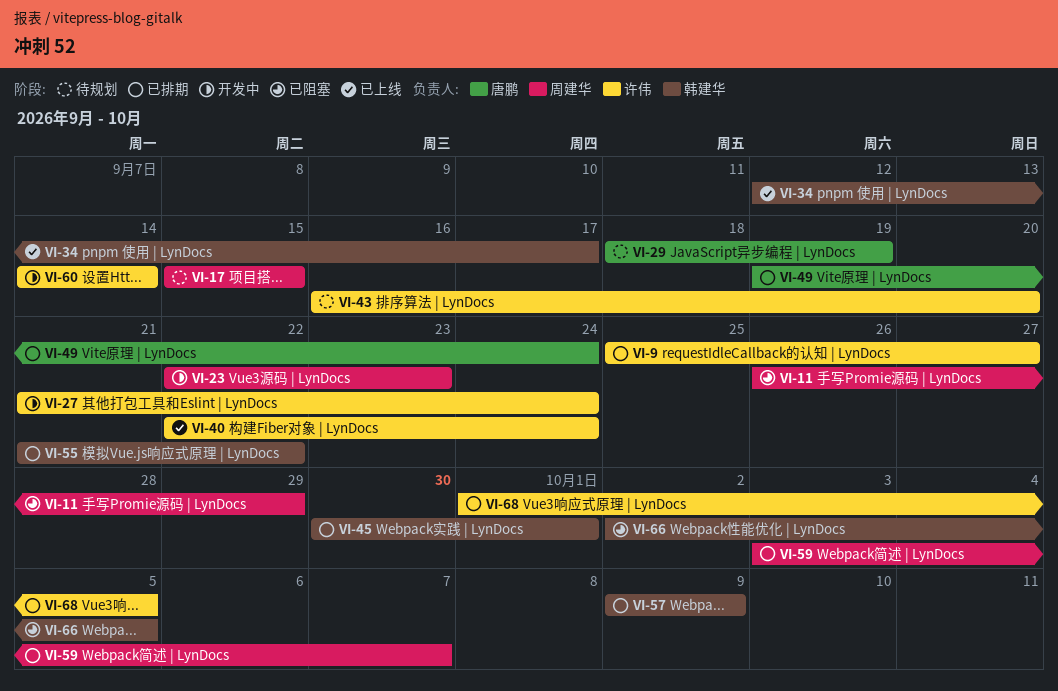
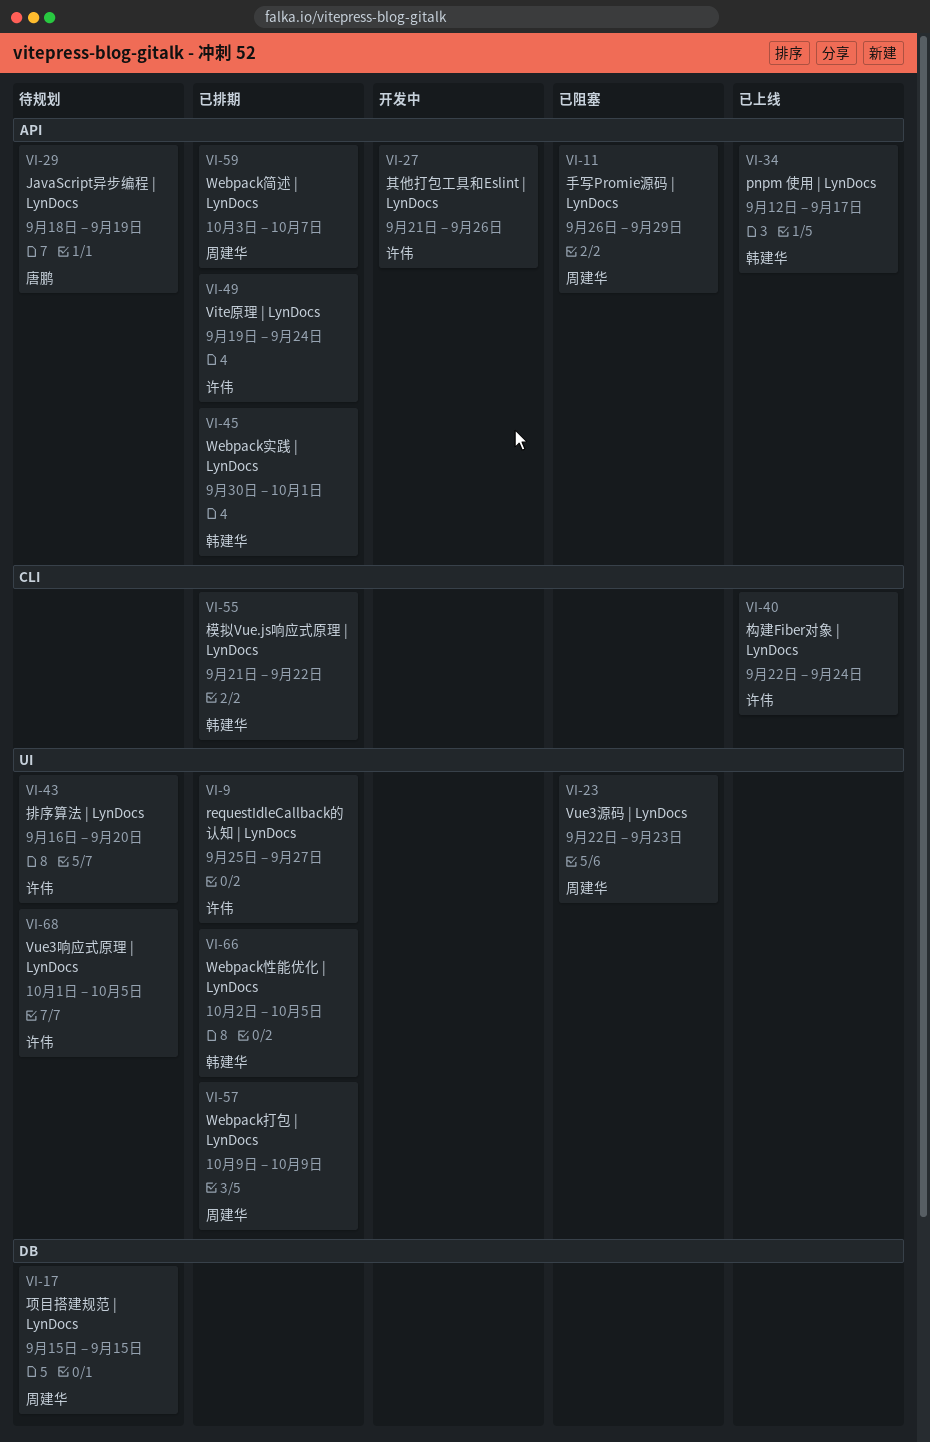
VI-23, status: 开发中 -> 已阻塞
VI-27, due: Sep 24 -> Sep 26
VI-49, owner: 唐鹏 -> 许伟
VI-57, owner: 韩建华 -> 周建华
VI-60: present -> none
VI-66, status: 已阻塞 -> 已排期
VI-68, status: 已排期 -> 待规划

